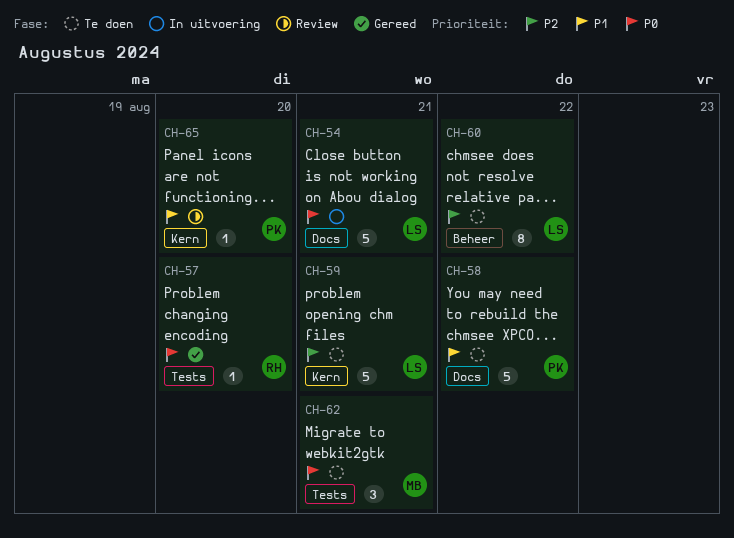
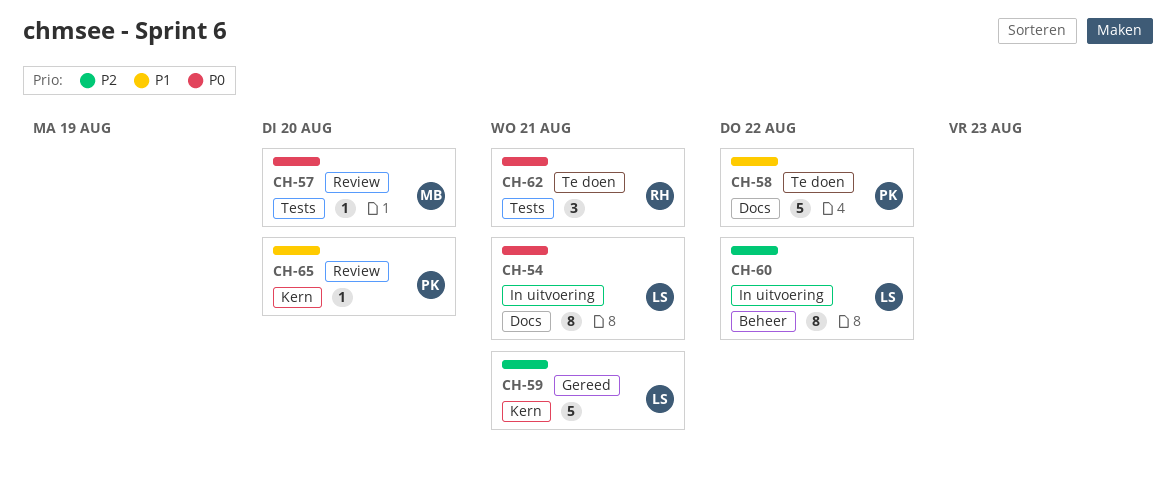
CH-54, estimate: 5 -> 8
CH-57, status: Gereed -> Review
CH-57, owner: RH -> MB
CH-59, status: Te doen -> Gereed
CH-60, status: Te doen -> In uitvoering
CH-62, owner: MB -> RH

